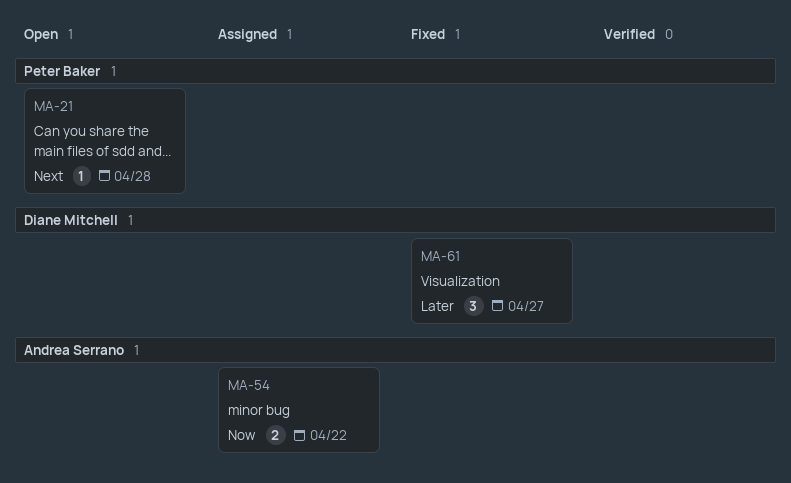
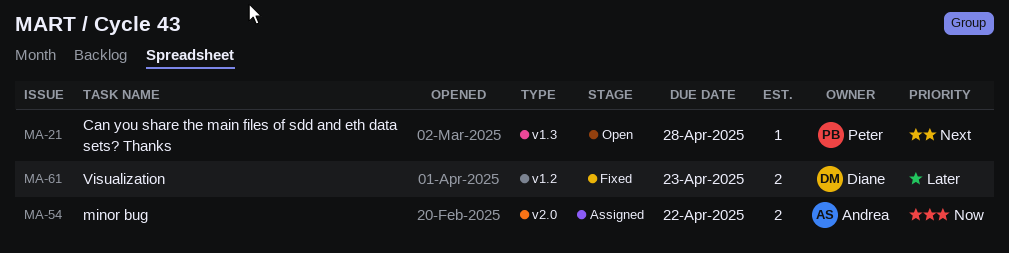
MA-61, estimate: 3 -> 2
MA-61, due: Apr 27 -> Apr 23

